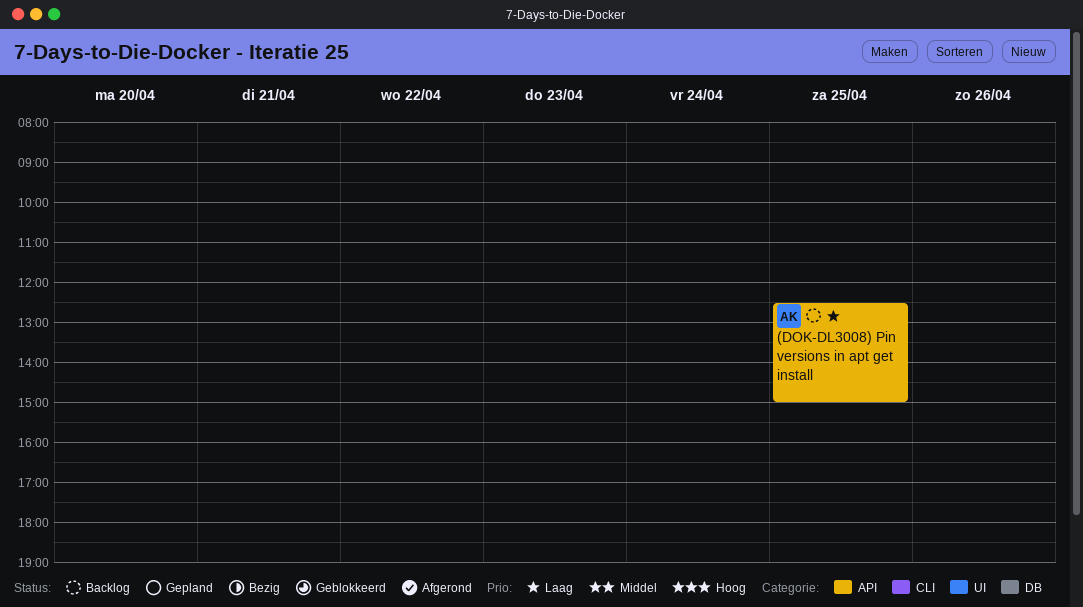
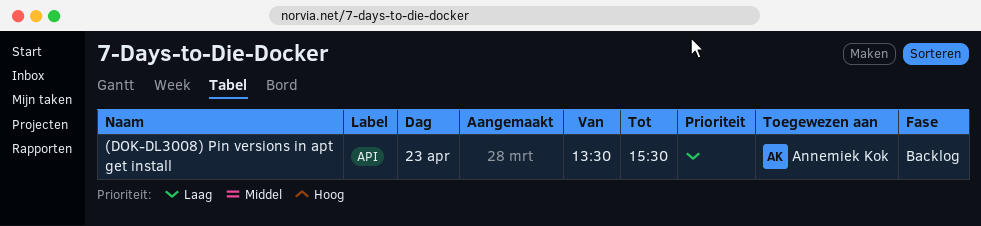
(DOK-DL3008) Pin versions in apt get install, day: Apr 25 -> Apr 23
(DOK-DL3008) Pin versions in apt get install, begins: 12:30 -> 13:30
(DOK-DL3008) Pin versions in apt get install, ends: 15:00 -> 15:30

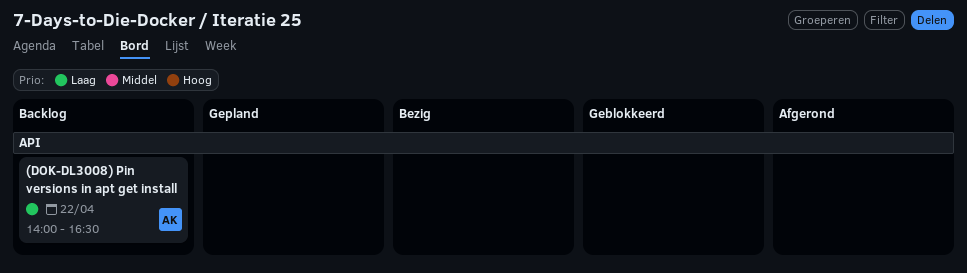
(DOK-DL3008) Pin versions in apt get install, day: Apr 23 -> Apr 22
(DOK-DL3008) Pin versions in apt get install, begins: 13:30 -> 14:00
(DOK-DL3008) Pin versions in apt get install, ends: 15:30 -> 16:30

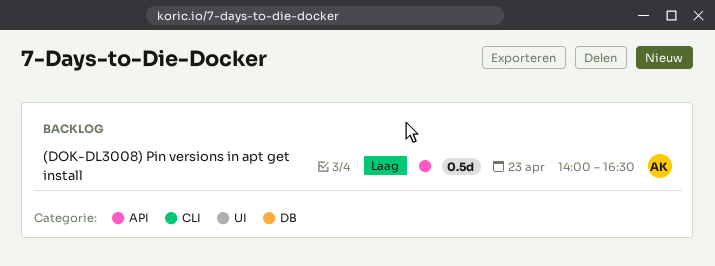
(DOK-DL3008) Pin versions in apt get install, day: Apr 22 -> Apr 23

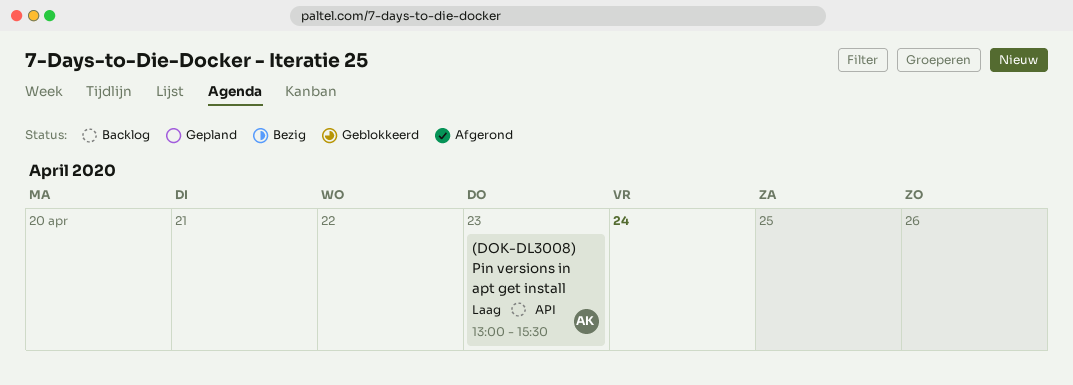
(DOK-DL3008) Pin versions in apt get install, begins: 14:00 -> 13:00
(DOK-DL3008) Pin versions in apt get install, ends: 16:30 -> 15:30

